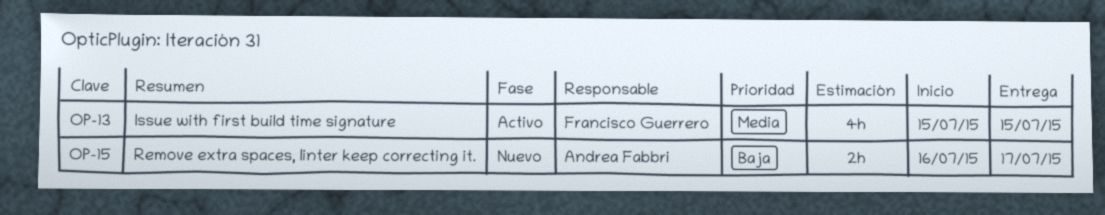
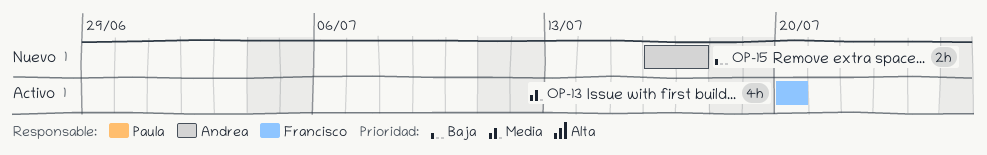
OP-13, start: Jul 15 -> Jul 20
OP-13, due: Jul 15 -> Jul 20

